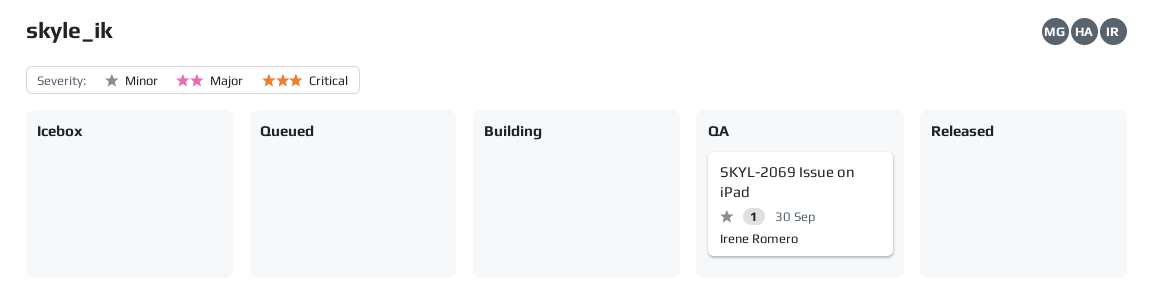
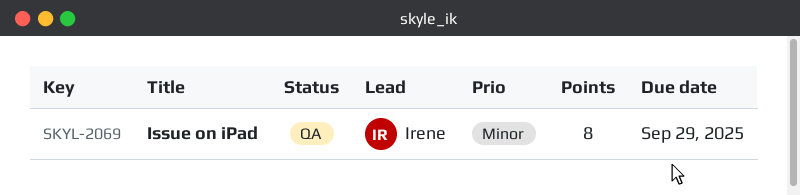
SKYL-2069, estimate: 1 -> 8
SKYL-2069, due: Sep 30 -> Sep 29

